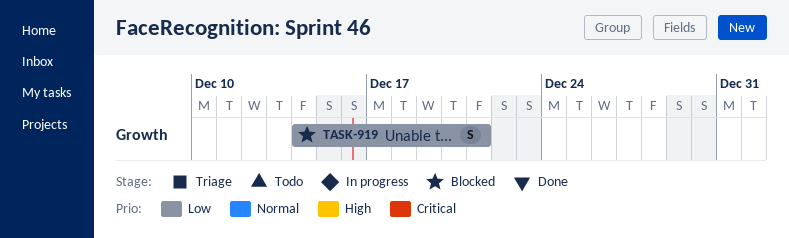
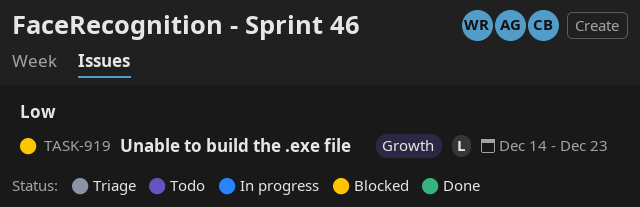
TASK-919, estimate: S -> L
TASK-919, due: Dec 21 -> Dec 23

